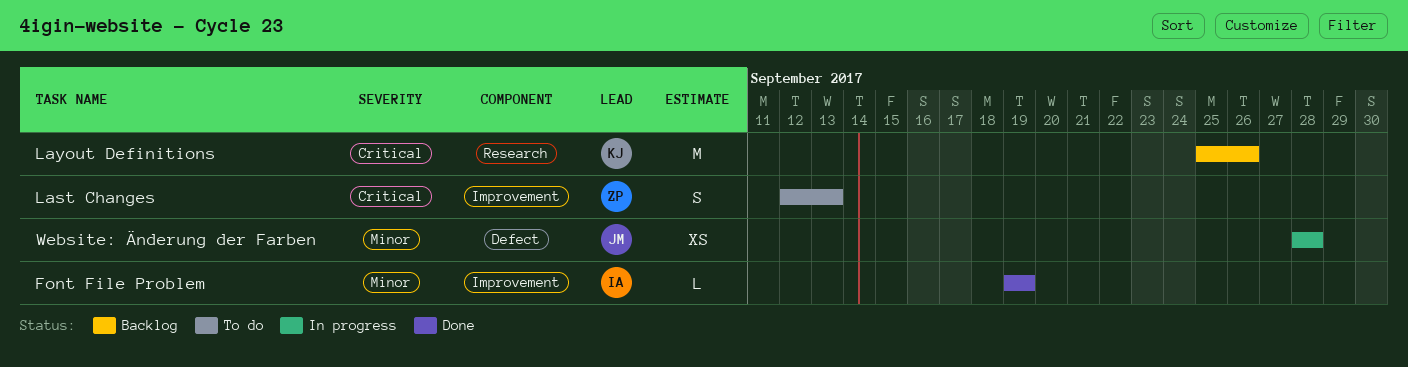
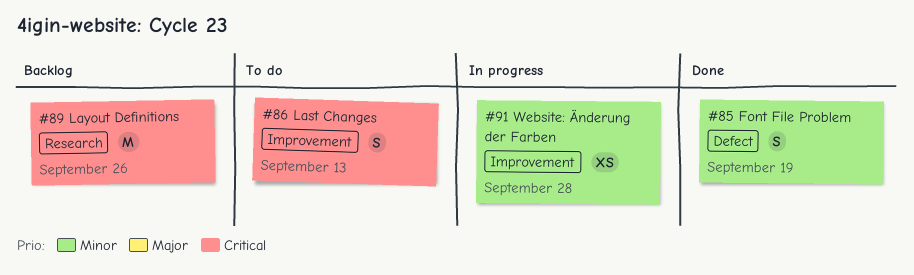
Font File Problem, label: Improvement -> Defect
Font File Problem, estimate: L -> S
Website: Änderung der Farben, label: Defect -> Improvement

